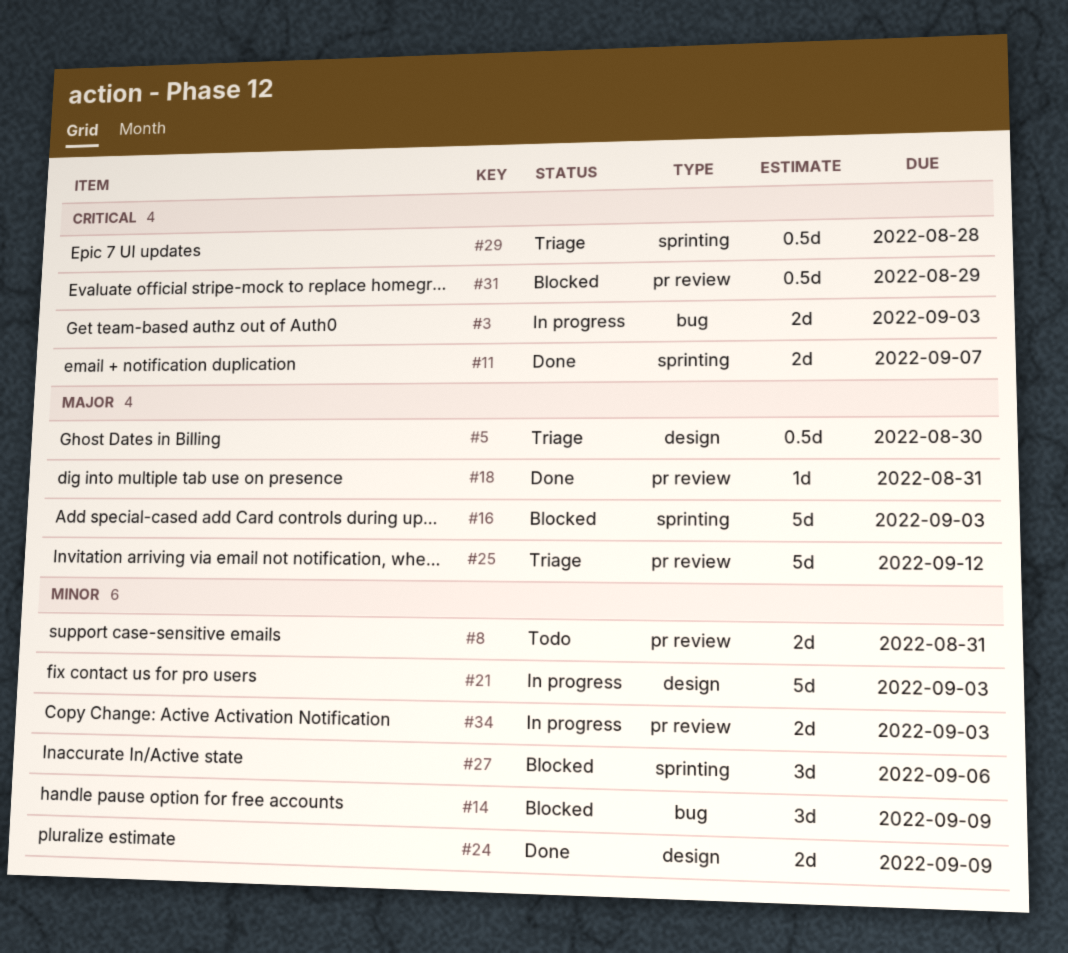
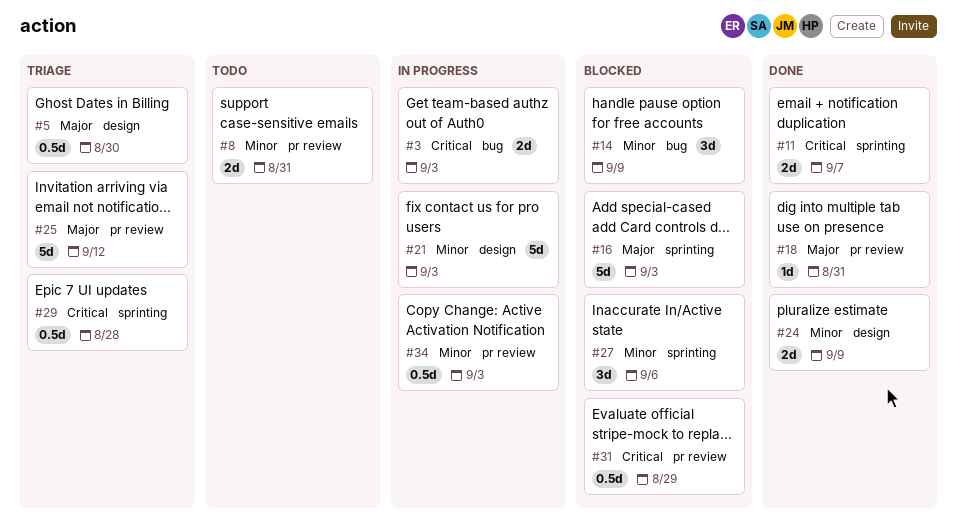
#34, estimate: 2d -> 0.5d

